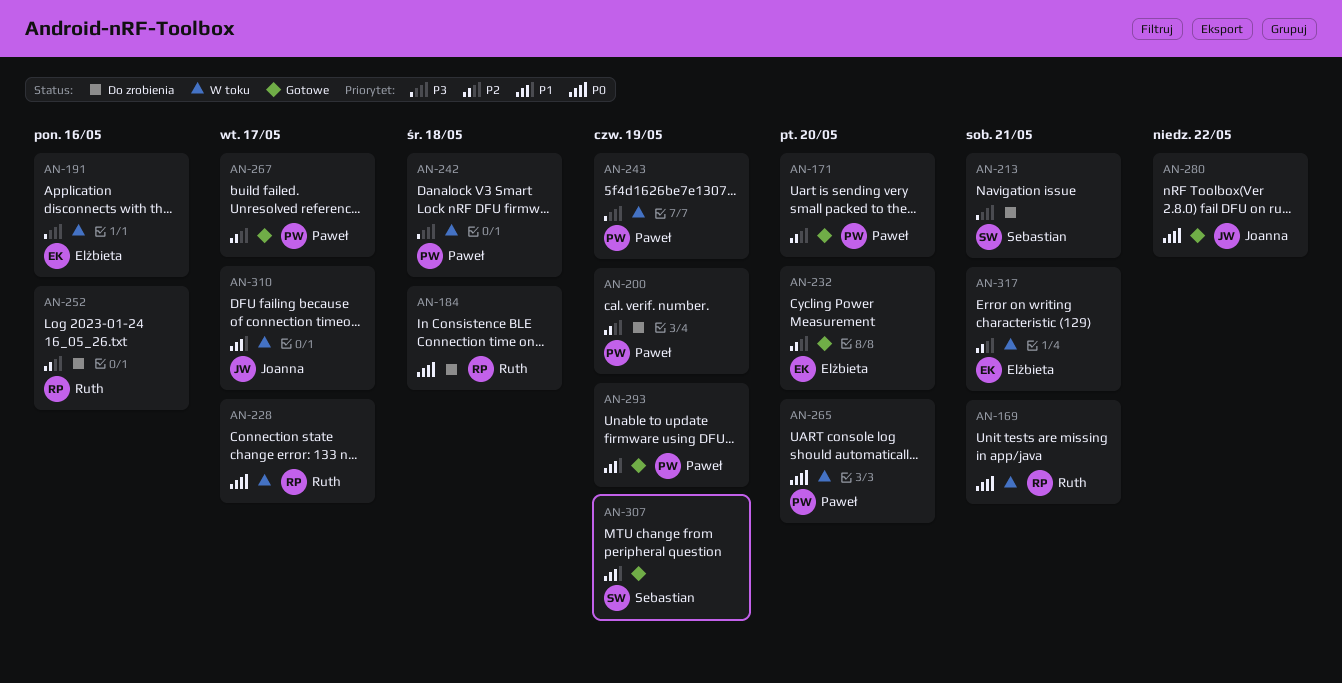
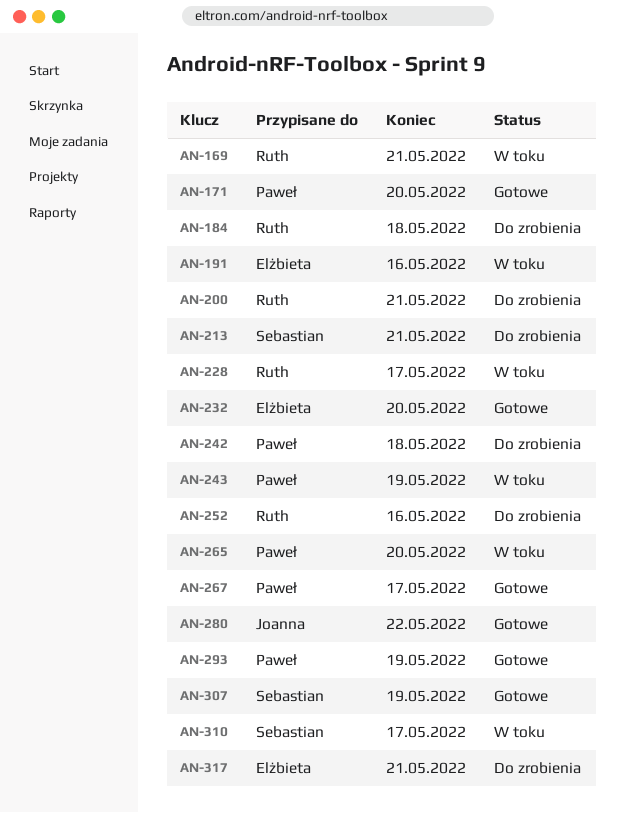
AN-200, owner: Paweł -> Ruth
AN-200, due: May 19 -> May 21
AN-242, status: W toku -> Do zrobienia
AN-310, owner: Joanna -> Sebastian
AN-317, status: W toku -> Do zrobienia

